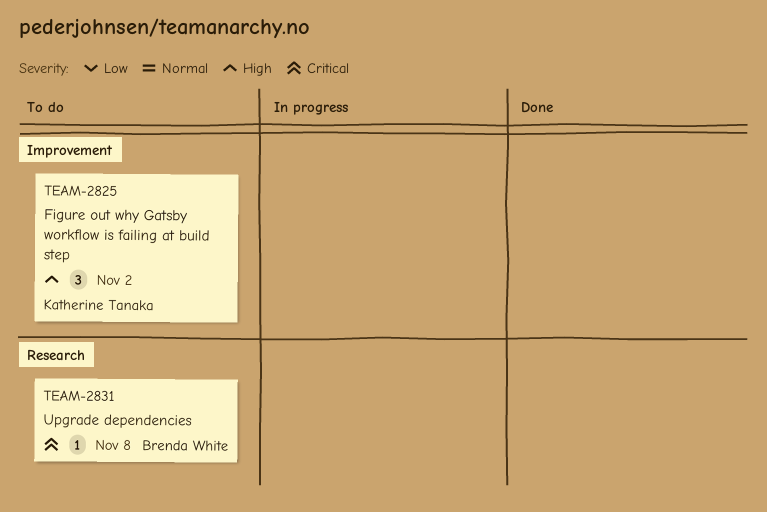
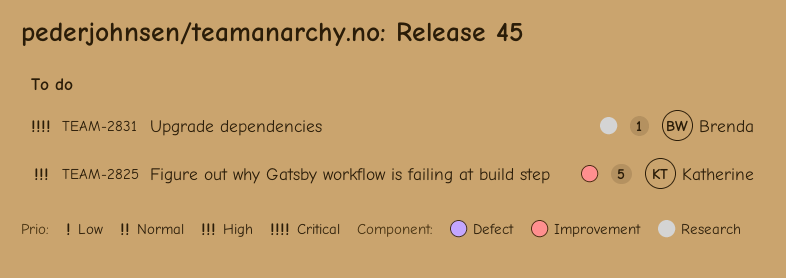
TEAM-2825, estimate: 3 -> 5

